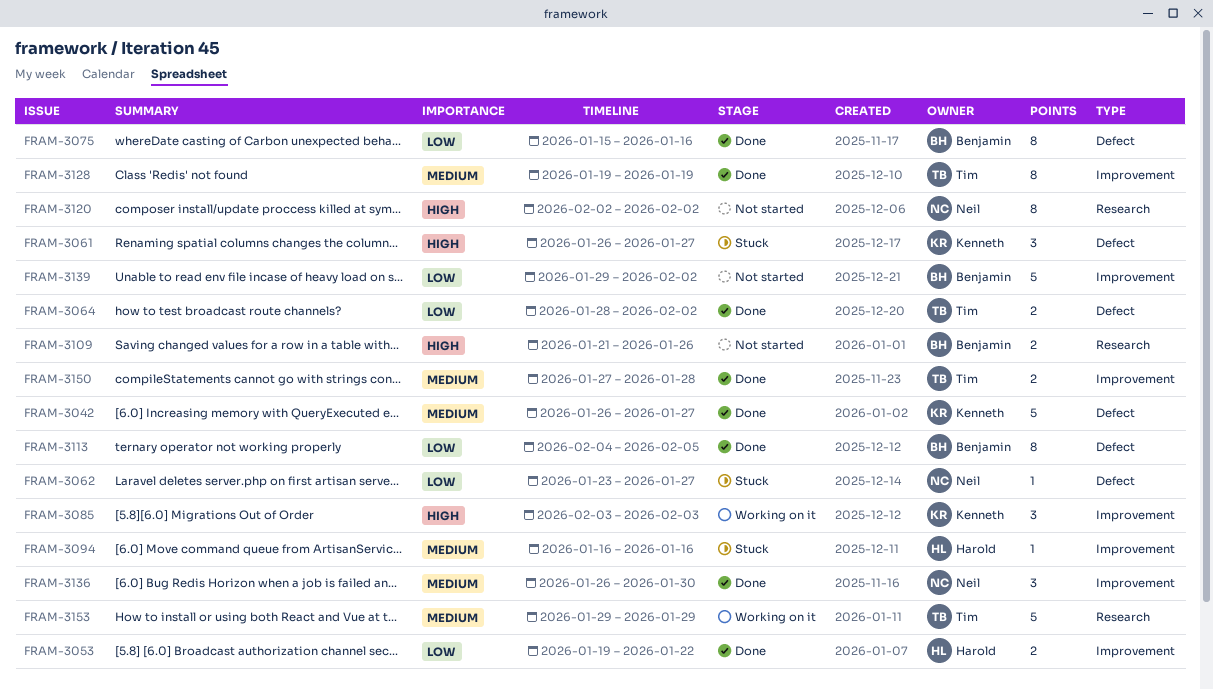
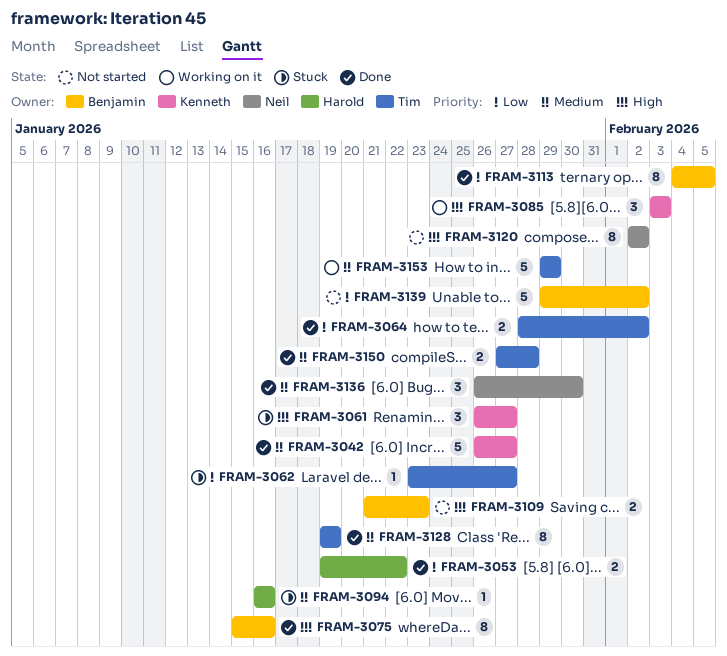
FRAM-3062, owner: Neil -> Tim
FRAM-3075, priority: Low -> High
FRAM-3109, due: Jan 26 -> Jan 23

